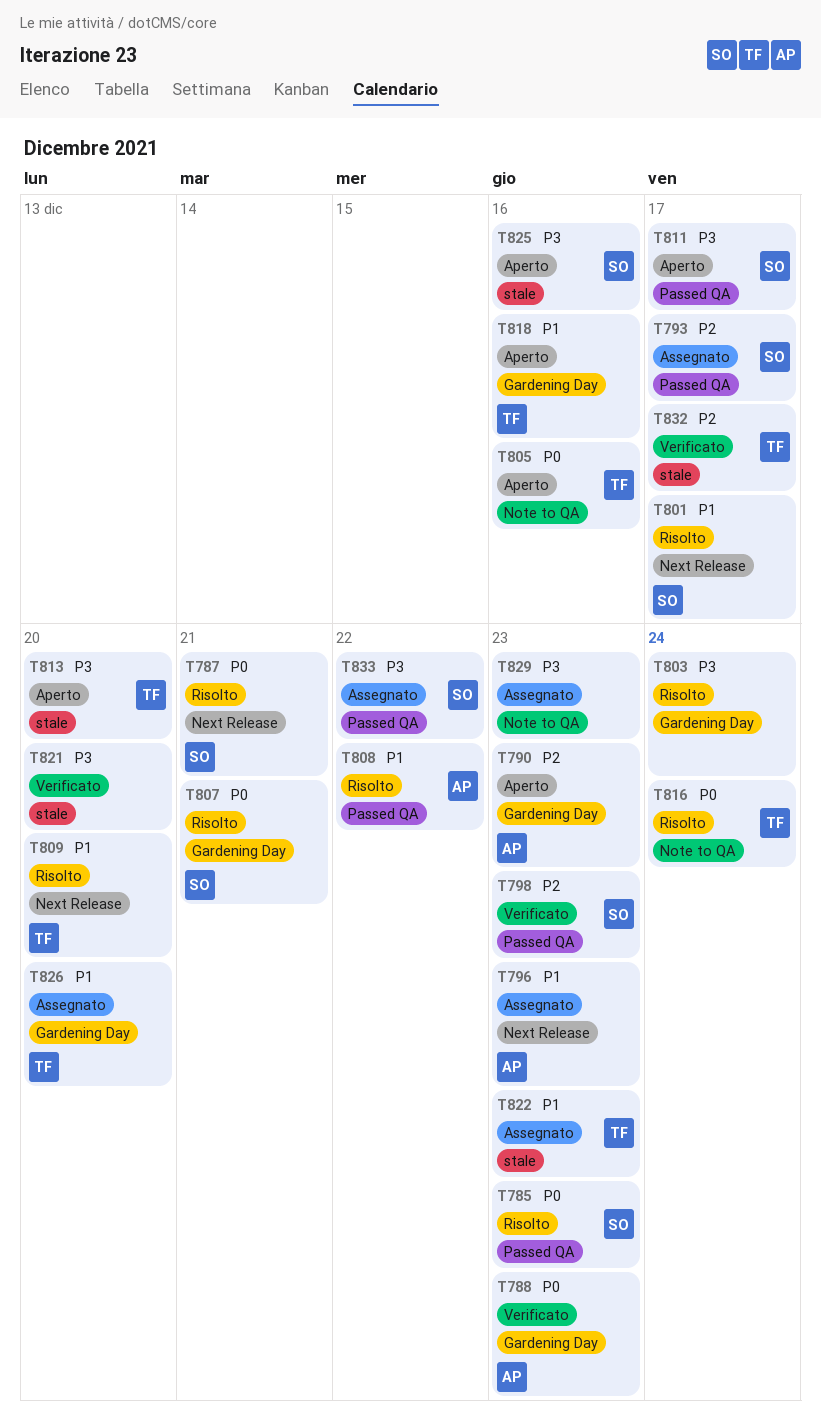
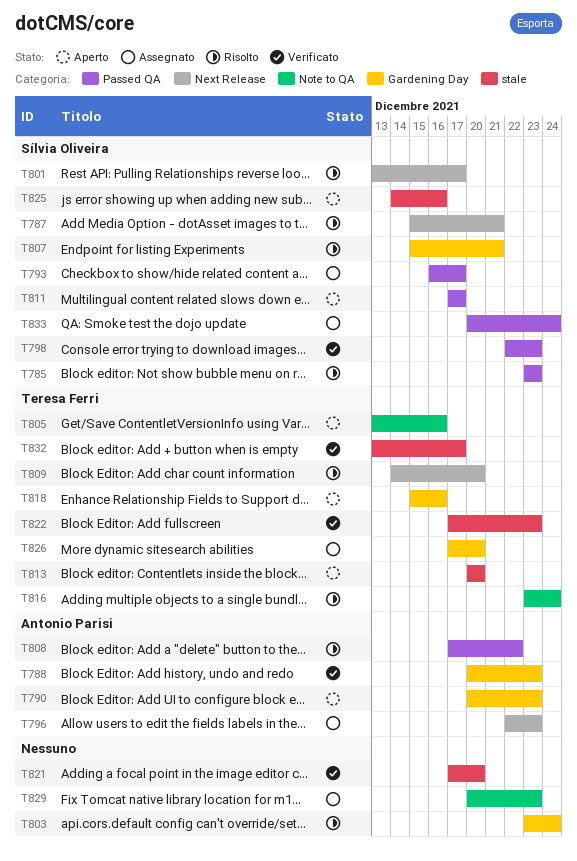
T822, status: Assegnato -> Verificato
T833, due: Dec 22 -> Dec 24

